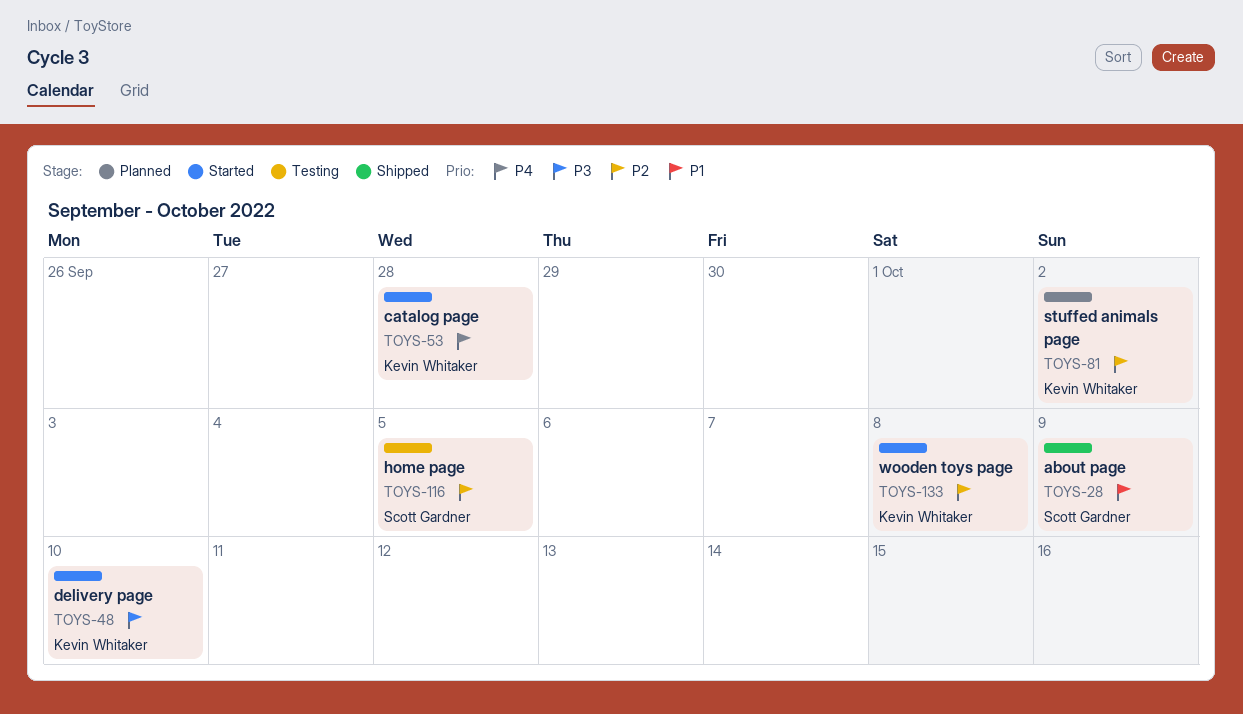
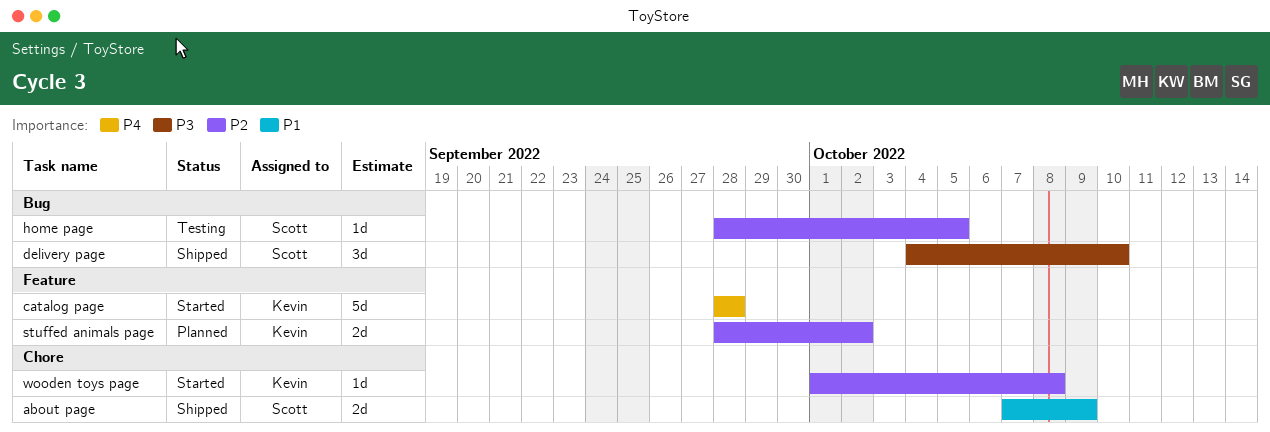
delivery page, status: Started -> Shipped
delivery page, owner: Kevin Whitaker -> Scott Gardner

